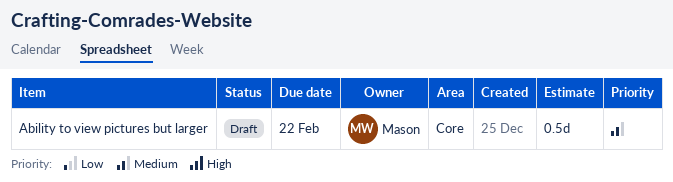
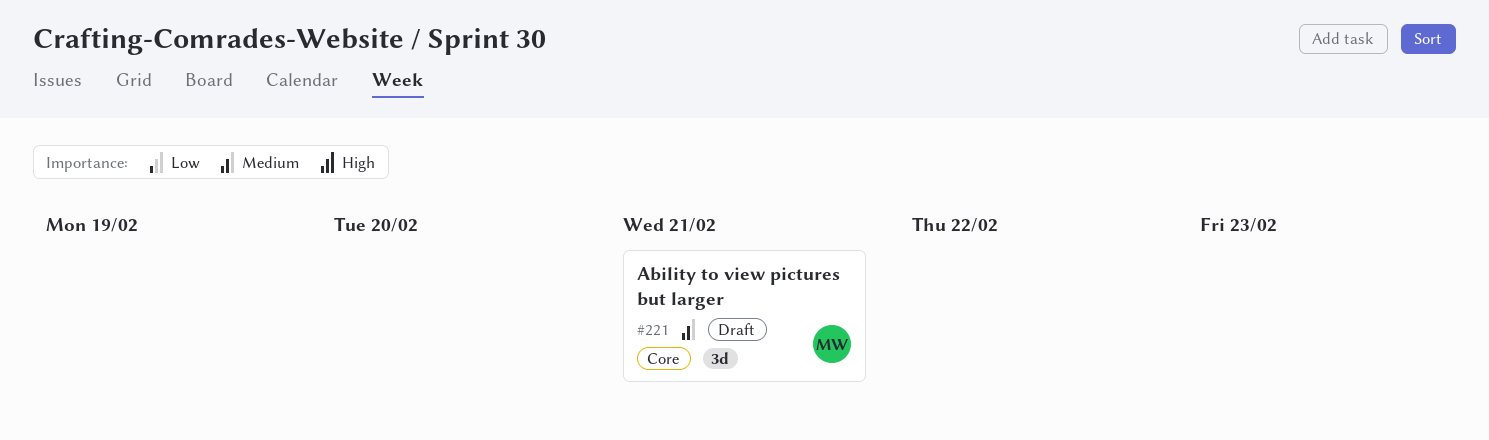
Ability to view pictures but larger, estimate: 0.5d -> 3d
Ability to view pictures but larger, due: Feb 22 -> Feb 21

